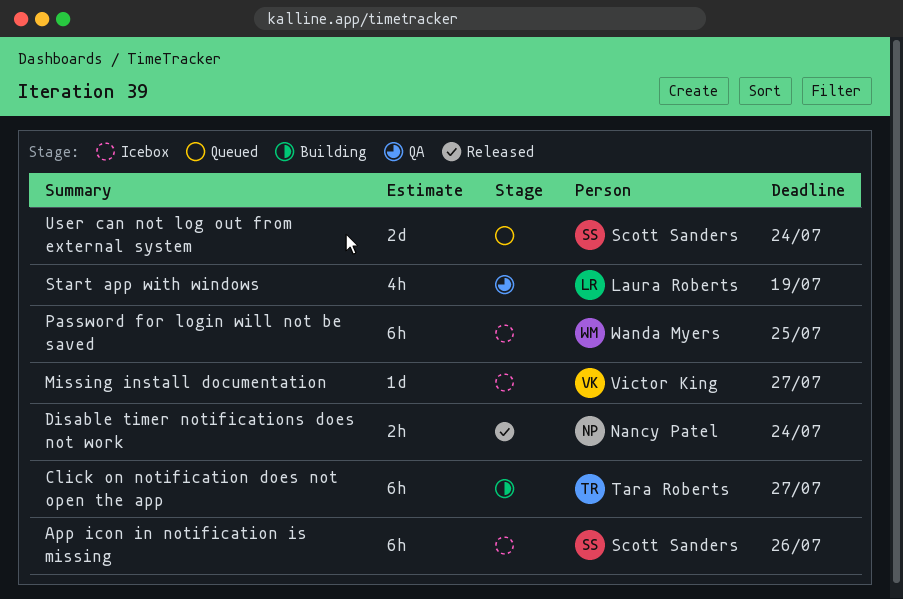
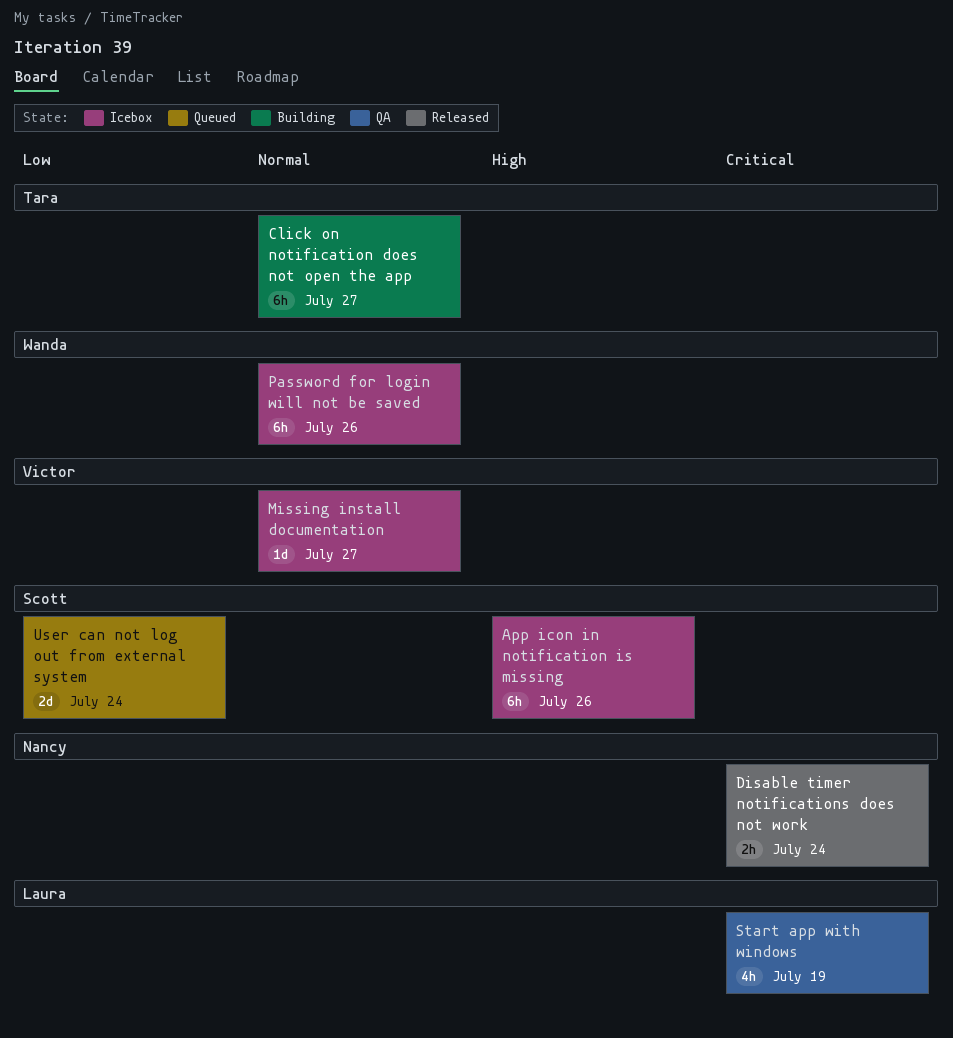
Password for login will not be saved, due: Jul 25 -> Jul 26

